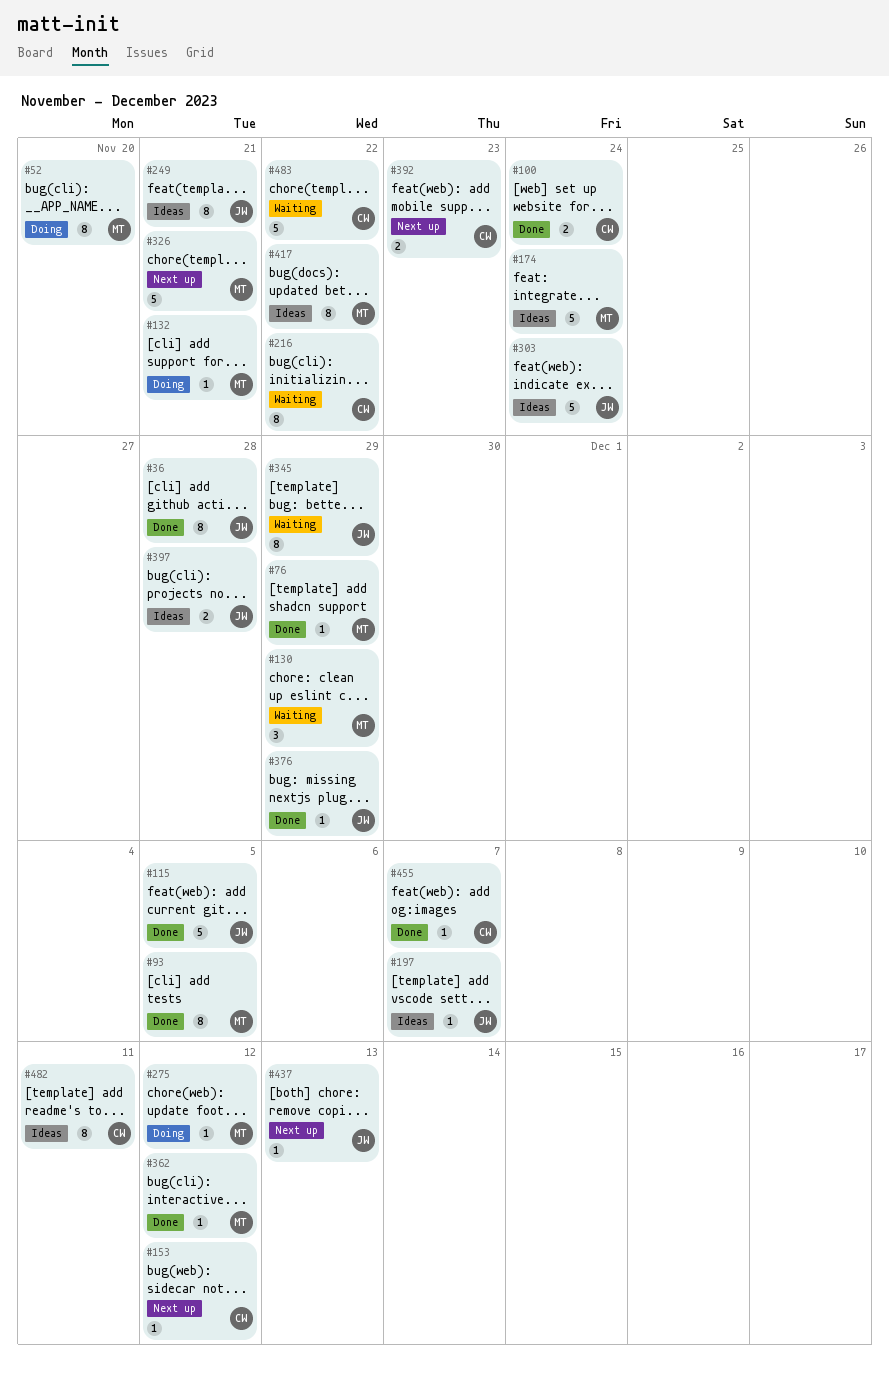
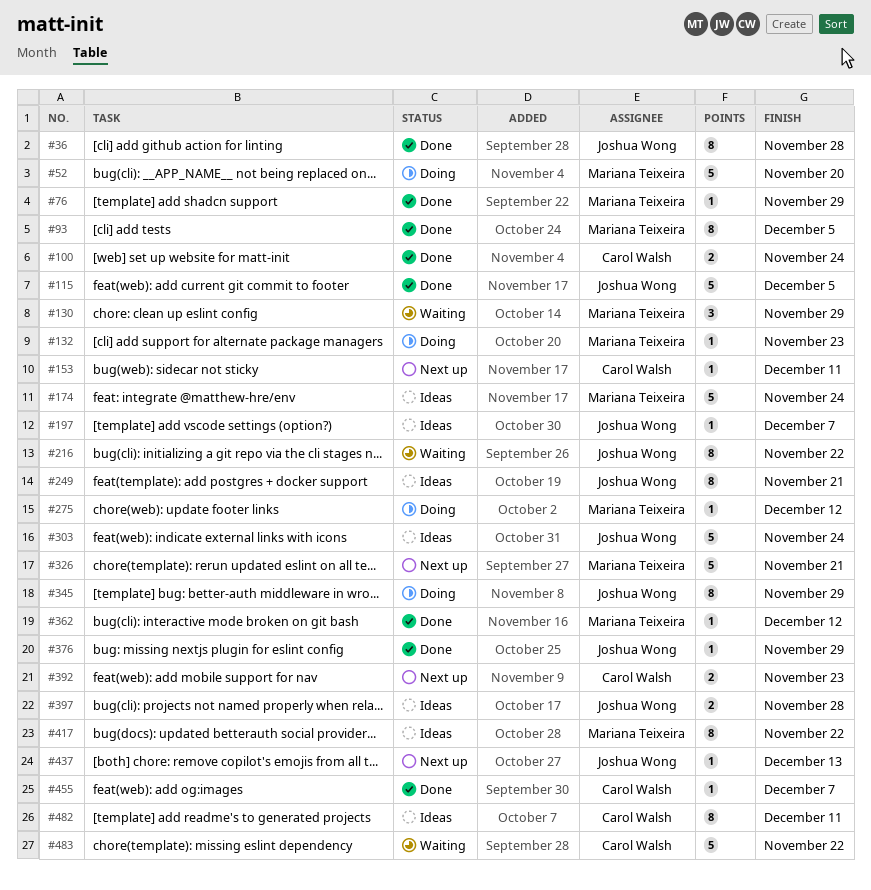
#52, estimate: 8 -> 5
#132, due: Nov 21 -> Nov 23
#153, due: Dec 12 -> Dec 11
#216, owner: Carol Walsh -> Joshua Wong
#345, status: Waiting -> Doing

